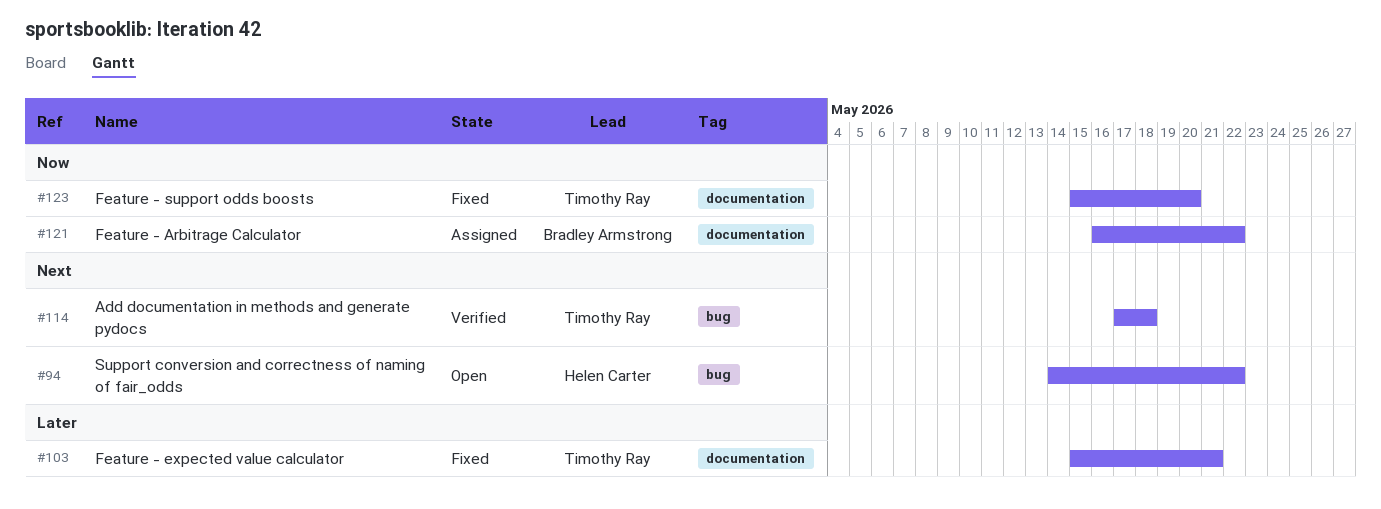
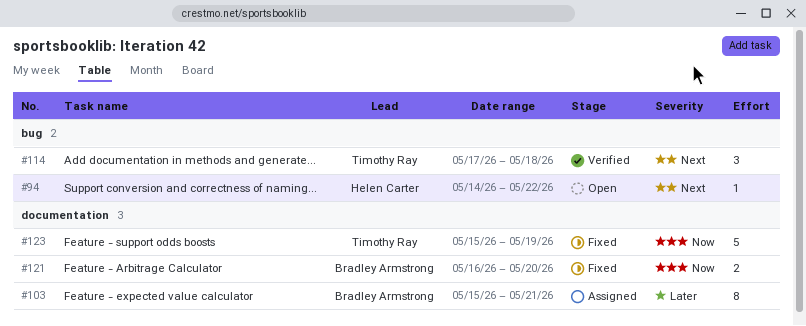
#103, status: Fixed -> Assigned
#103, owner: Timothy Ray -> Bradley Armstrong
#121, status: Assigned -> Fixed
#121, due: May 22 -> May 20
#123, due: May 20 -> May 19

